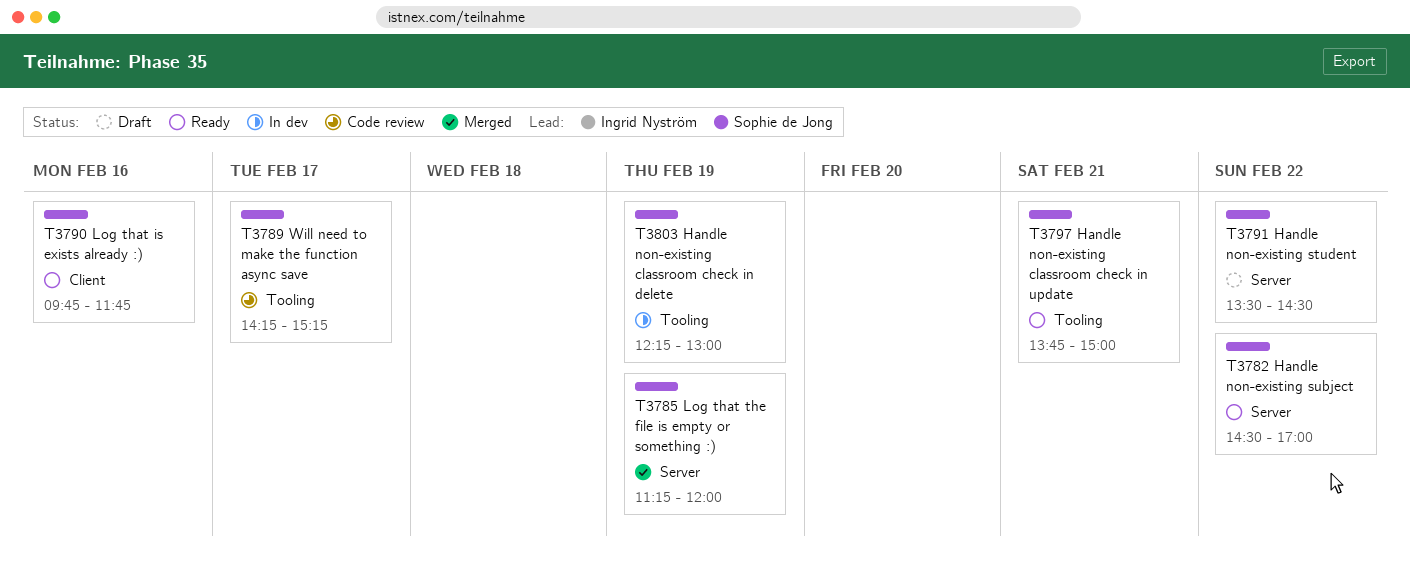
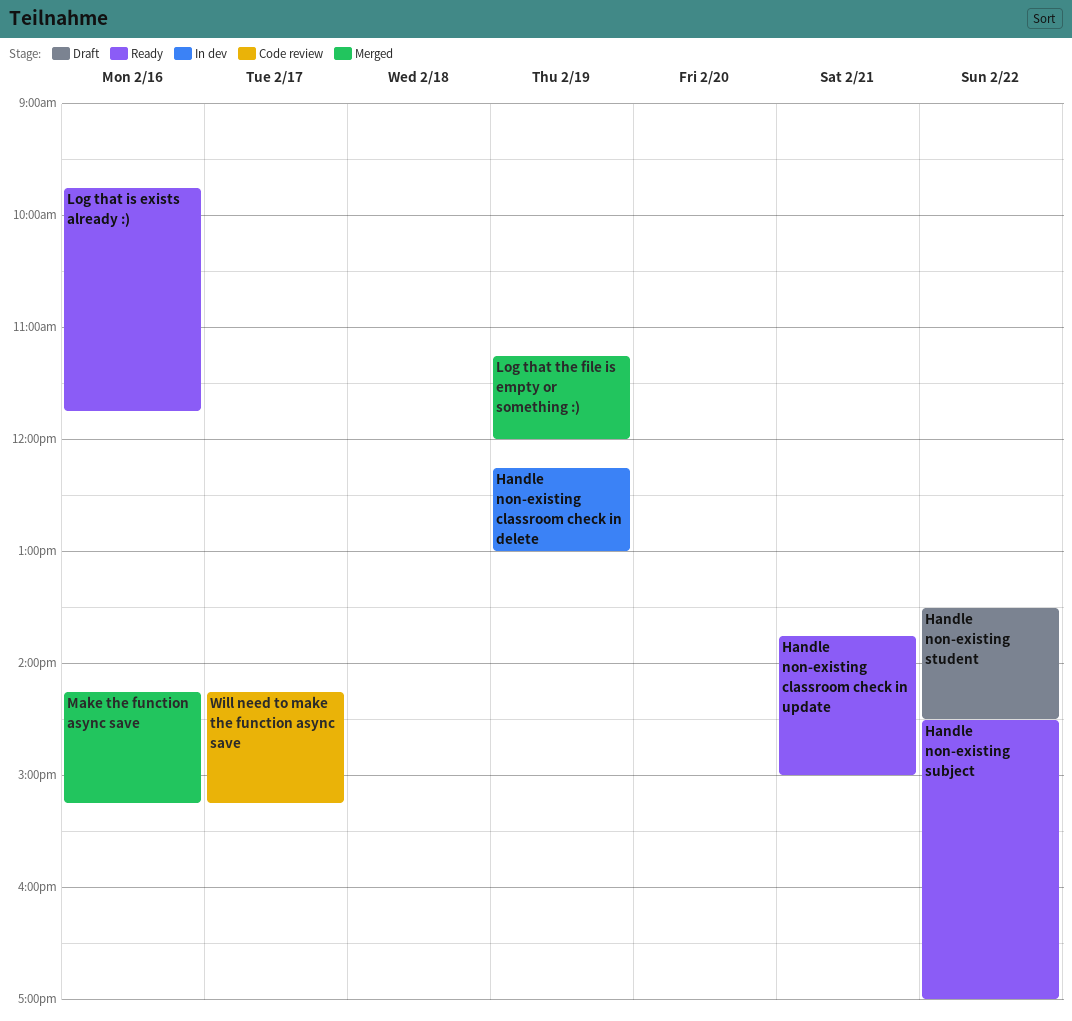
Make the function async save: none -> present

